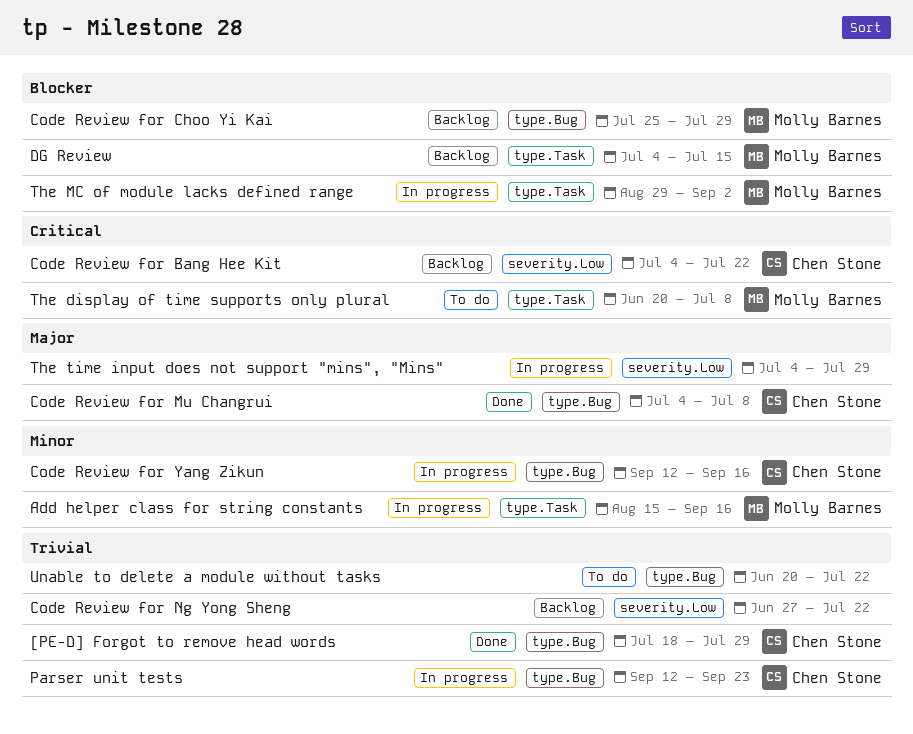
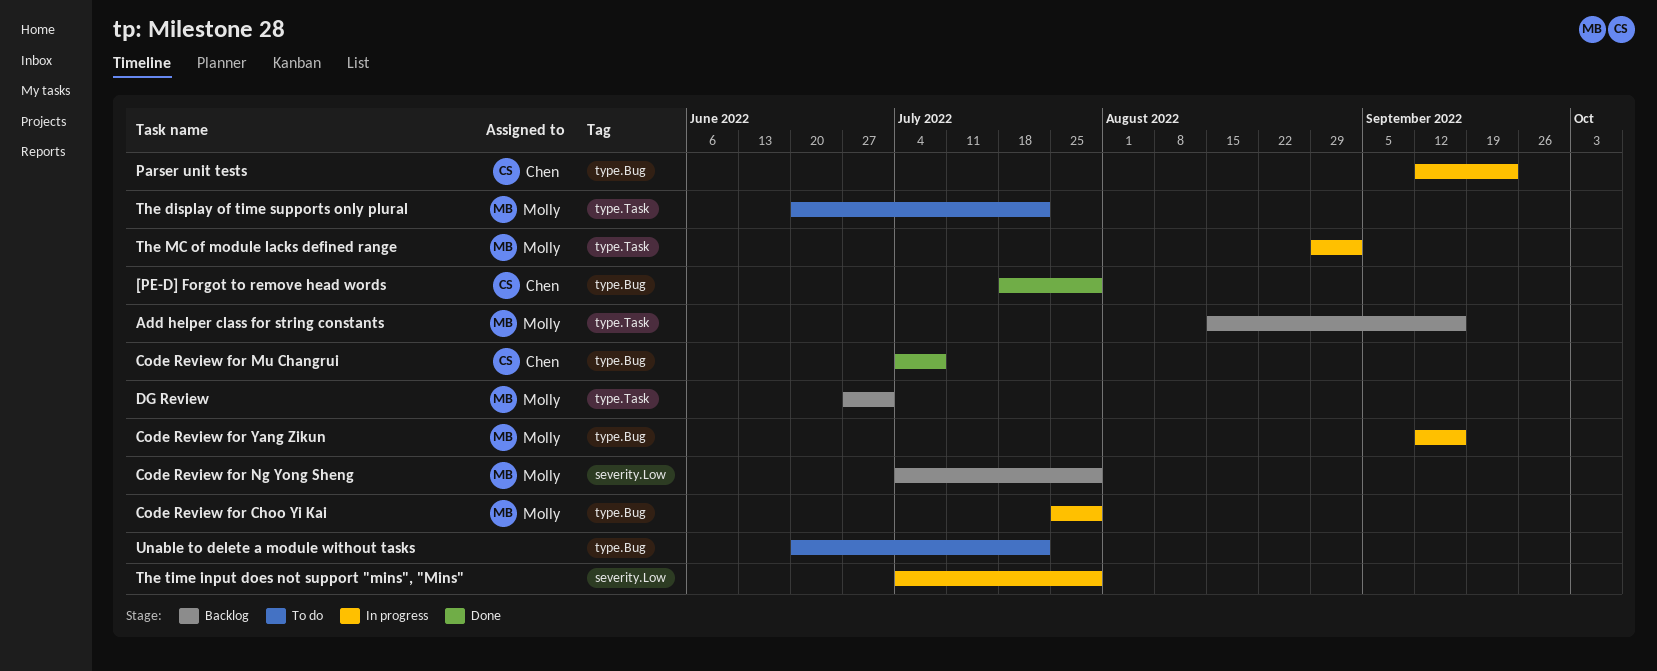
Add helper class for string constants, status: In progress -> Backlog
Code Review for Bang Hee Kit: present -> none
Code Review for Choo Yi Kai, status: Backlog -> In progress
Code Review for Ng Yong Sheng, owner: none -> Molly Barnes
Code Review for Ng Yong Sheng, start: Jun 27 -> Jul 4
Code Review for Ng Yong Sheng, due: Jul 22 -> Jul 29
Code Review for Yang Zikun, owner: Chen Stone -> Molly Barnes
DG Review, start: Jul 4 -> Jun 27
DG Review, due: Jul 15 -> Jul 1
The display of time supports only plural, due: Jul 8 -> Jul 22

